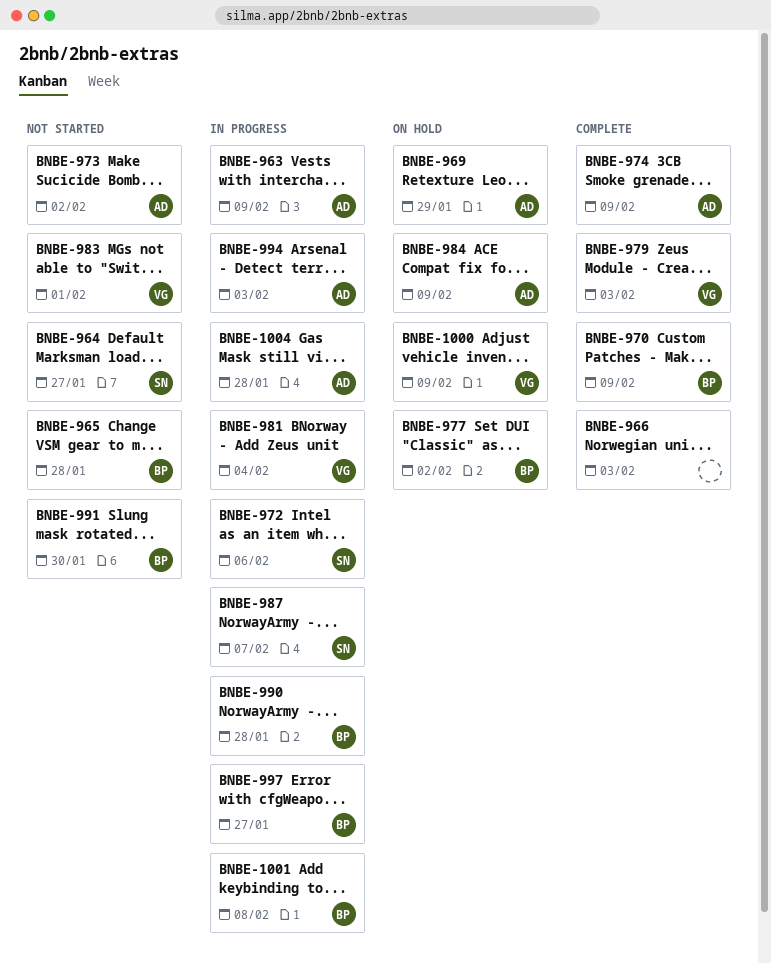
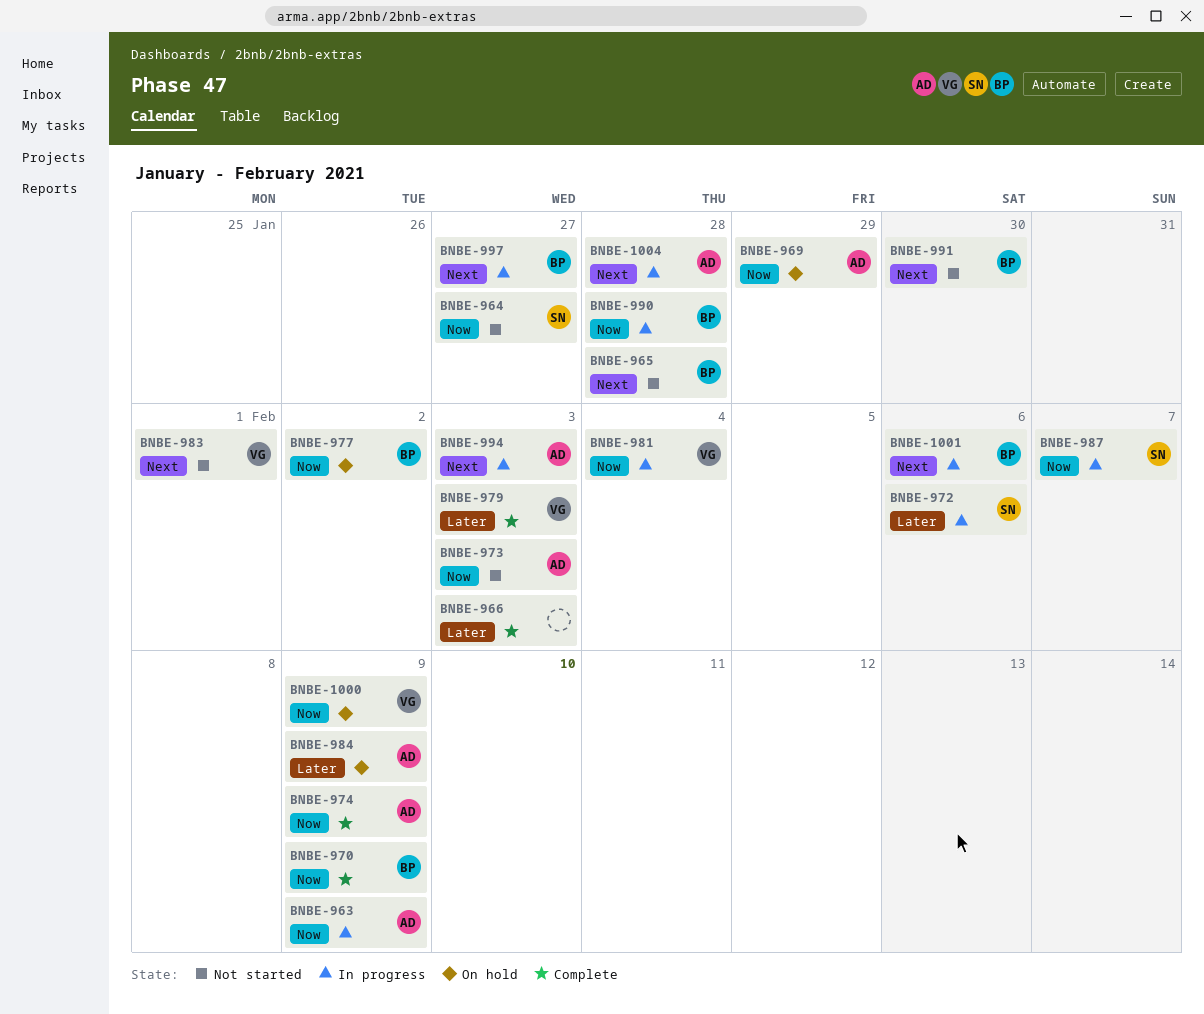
BNBE-973, due: Feb 2 -> Feb 3
BNBE-1001, due: Feb 8 -> Feb 6

